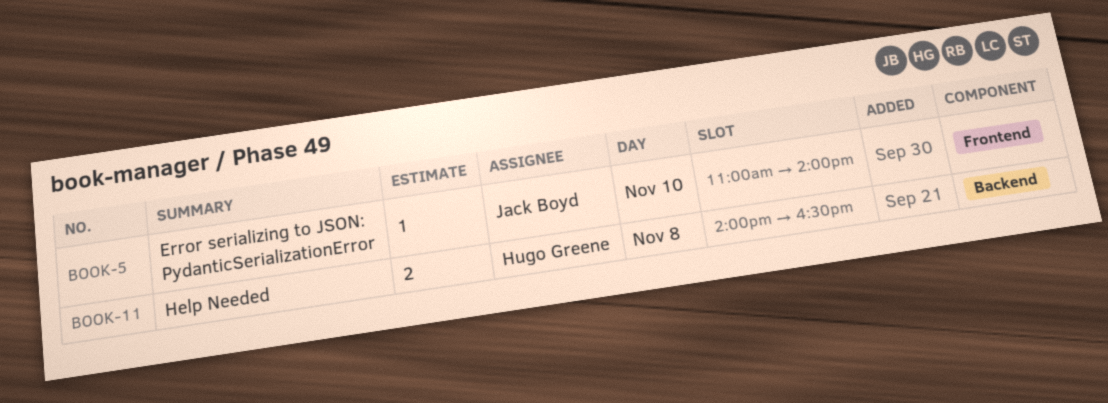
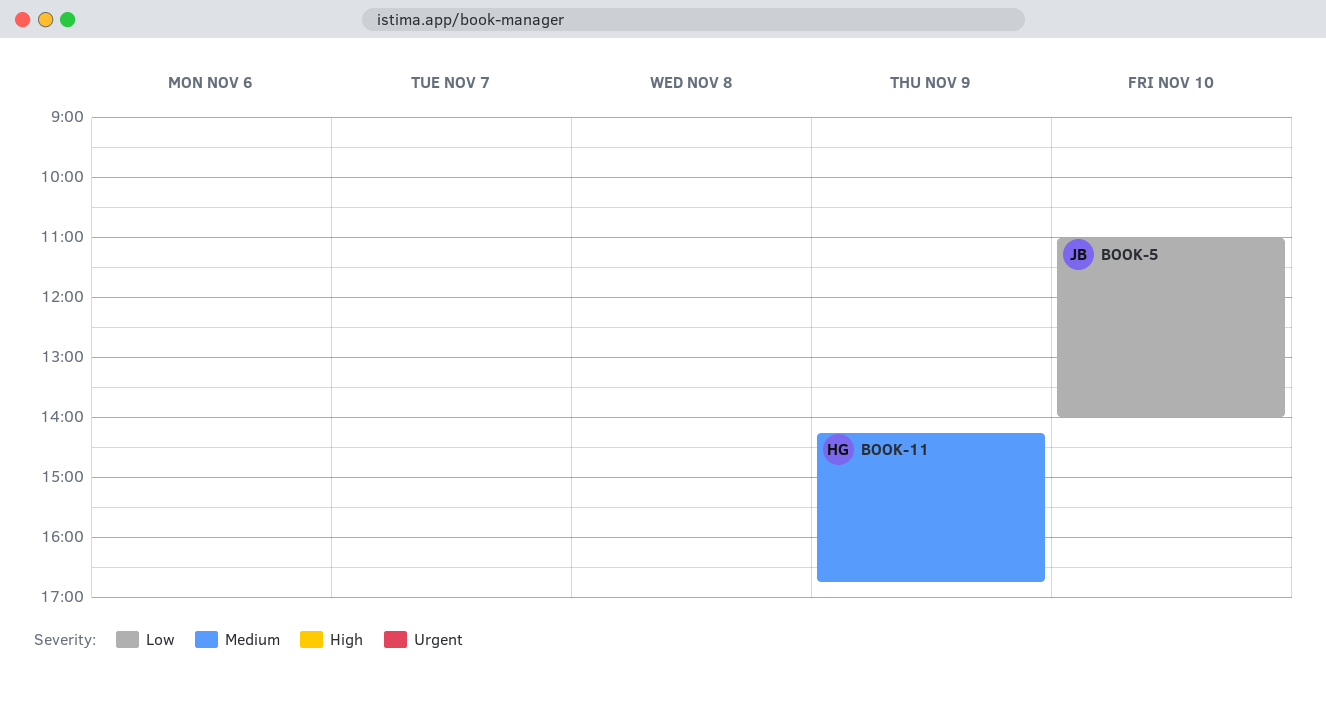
BOOK-11, day: Nov 8 -> Nov 9
BOOK-11, begins: 14:00 -> 14:15
BOOK-11, ends: 16:30 -> 16:45

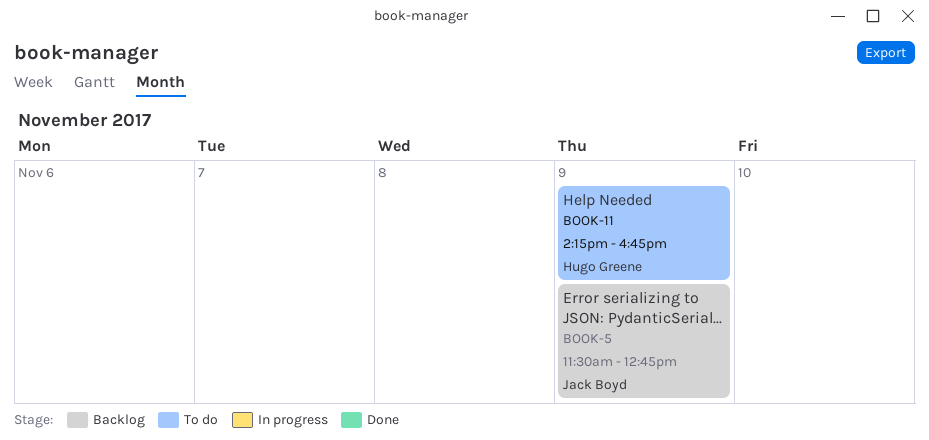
BOOK-5, day: Nov 10 -> Nov 9
BOOK-5, begins: 11:00 -> 11:30
BOOK-5, ends: 14:00 -> 12:45

